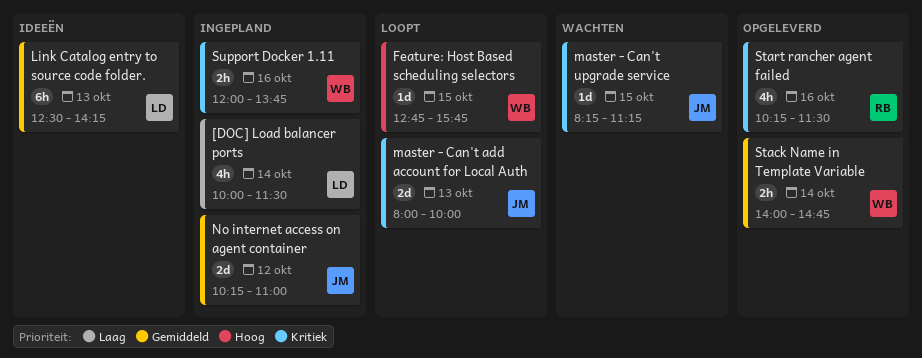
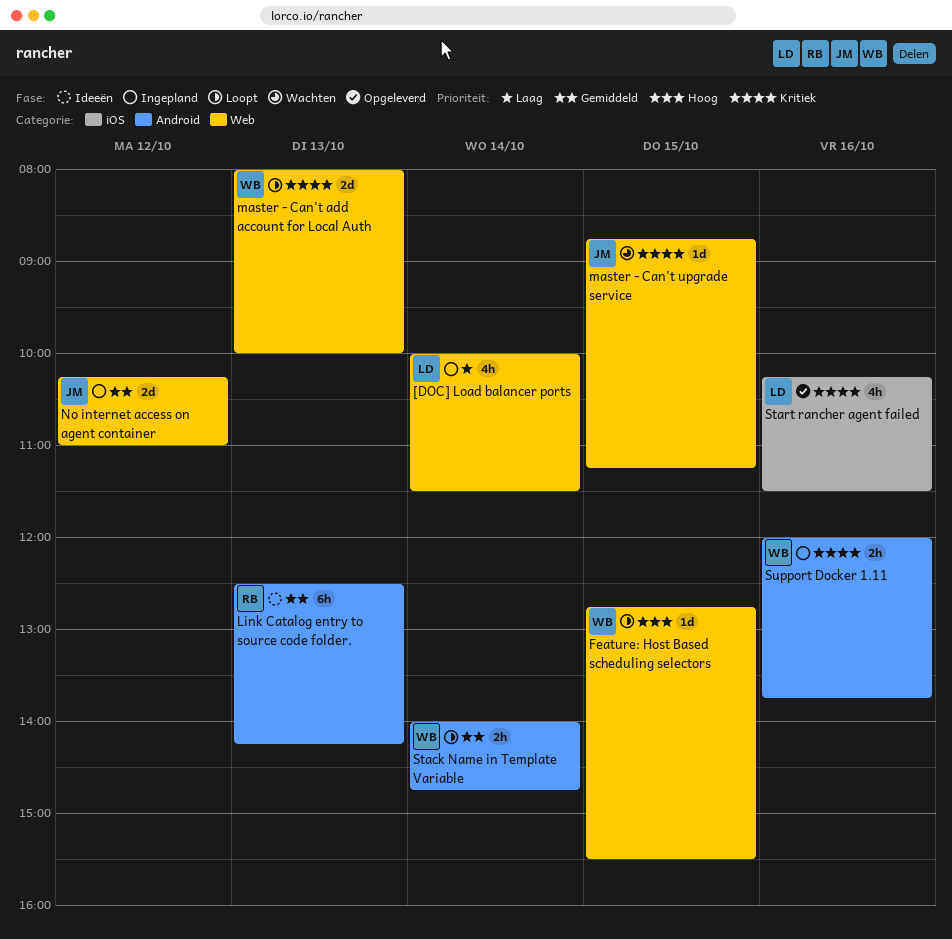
Feature: Host Based scheduling selectors, ends: 15:45 -> 15:30
Link Catalog entry to source code folder., owner: LD -> RB
master - Can't add account for Local Auth, owner: JM -> WB
master - Can't upgrade service, begins: 08:15 -> 08:45
Stack Name in Template Variable, status: Opgeleverd -> Loopt
Start rancher agent failed, owner: RB -> LD

